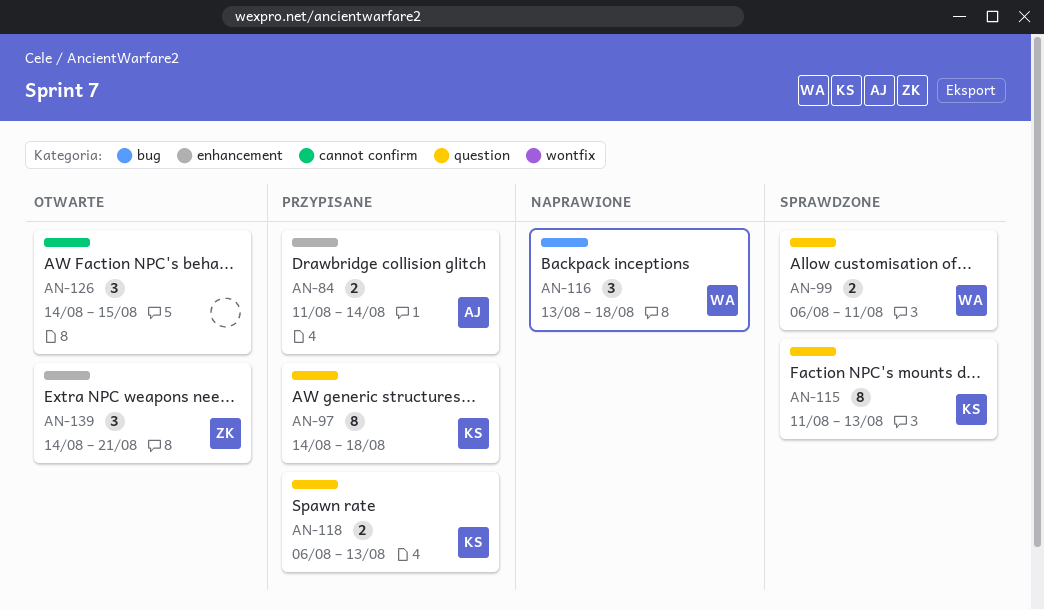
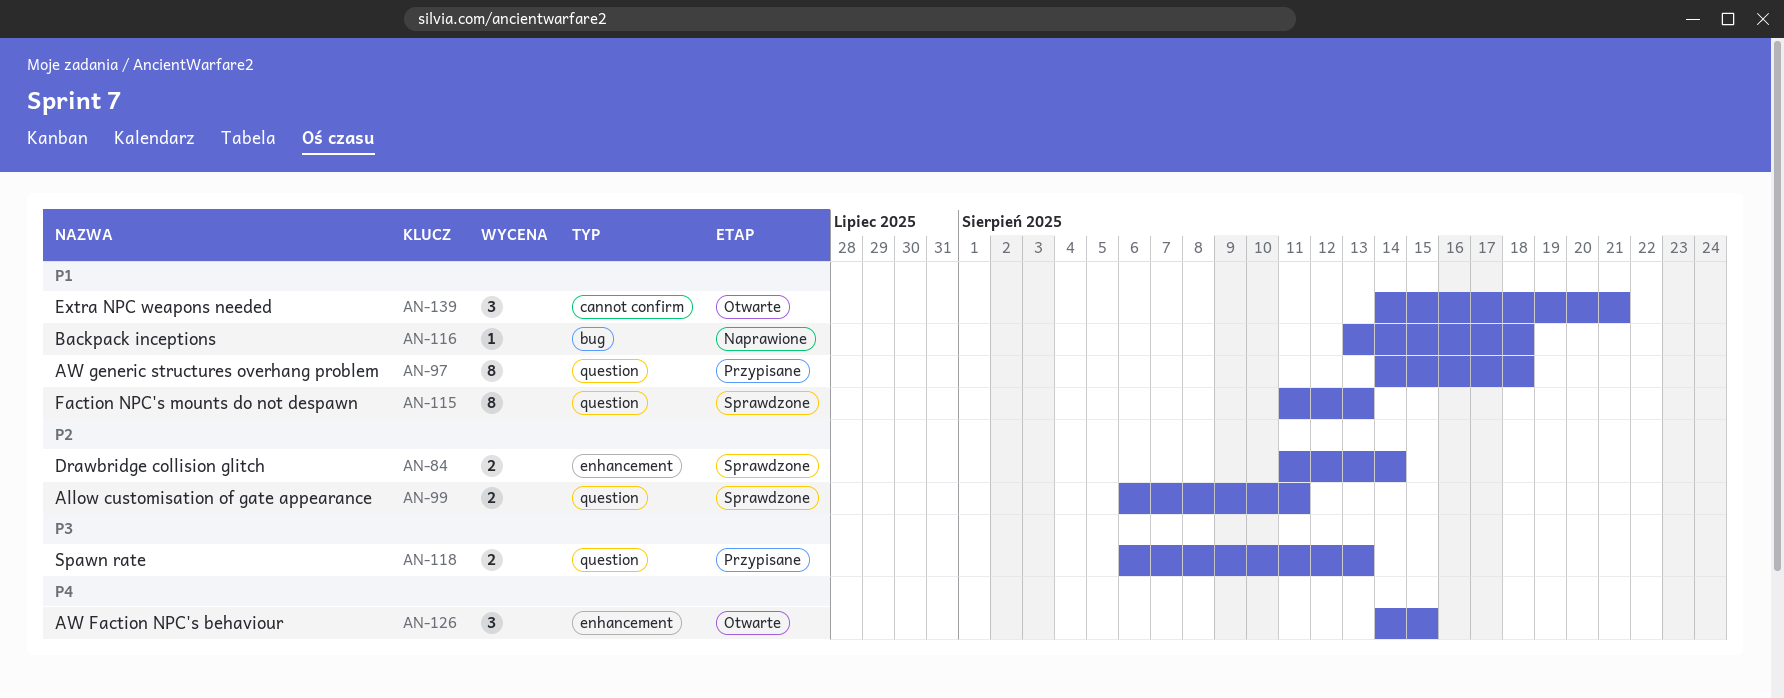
AN-84, status: Przypisane -> Sprawdzone
AN-116, estimate: 3 -> 1
AN-126, label: cannot confirm -> enhancement
AN-139, label: enhancement -> cannot confirm

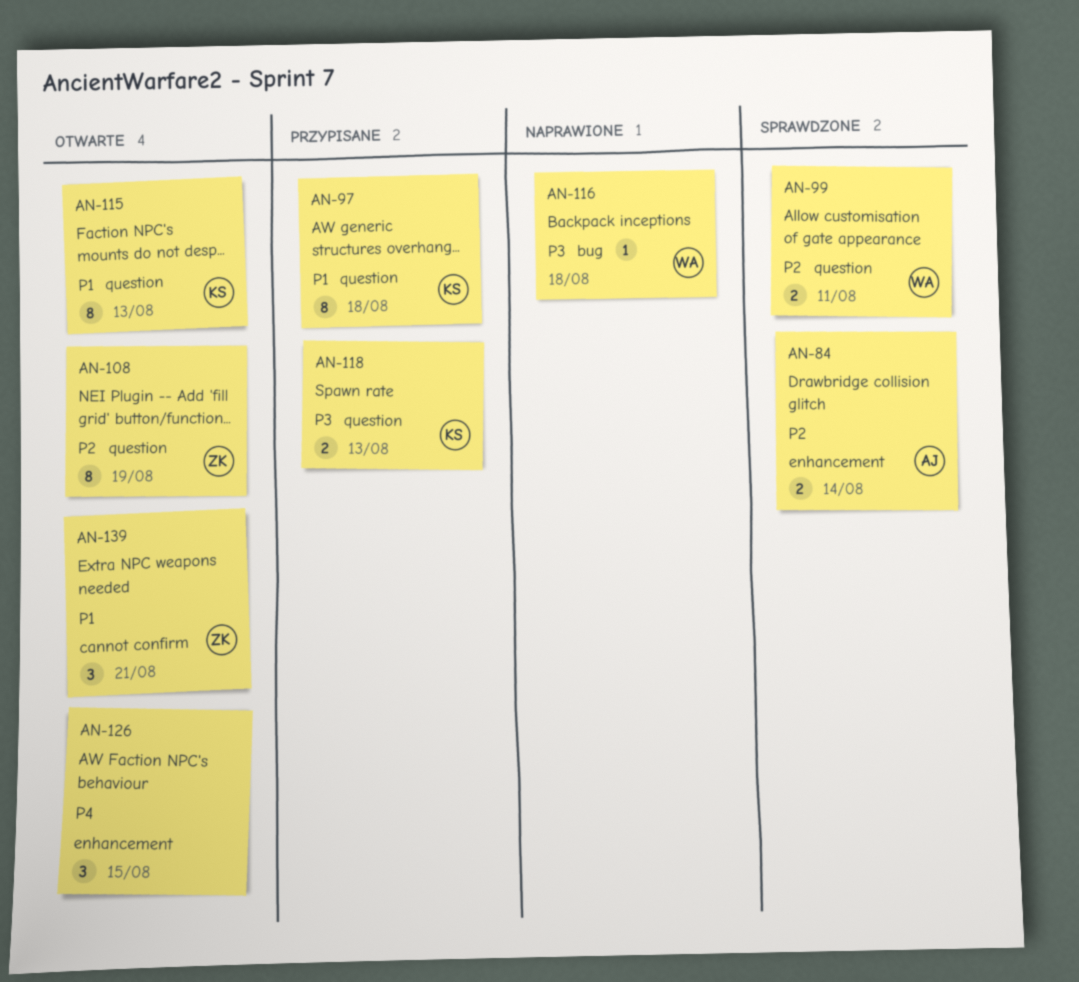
AN-108: none -> present
AN-115, status: Sprawdzone -> Otwarte
AN-116, priority: P1 -> P3

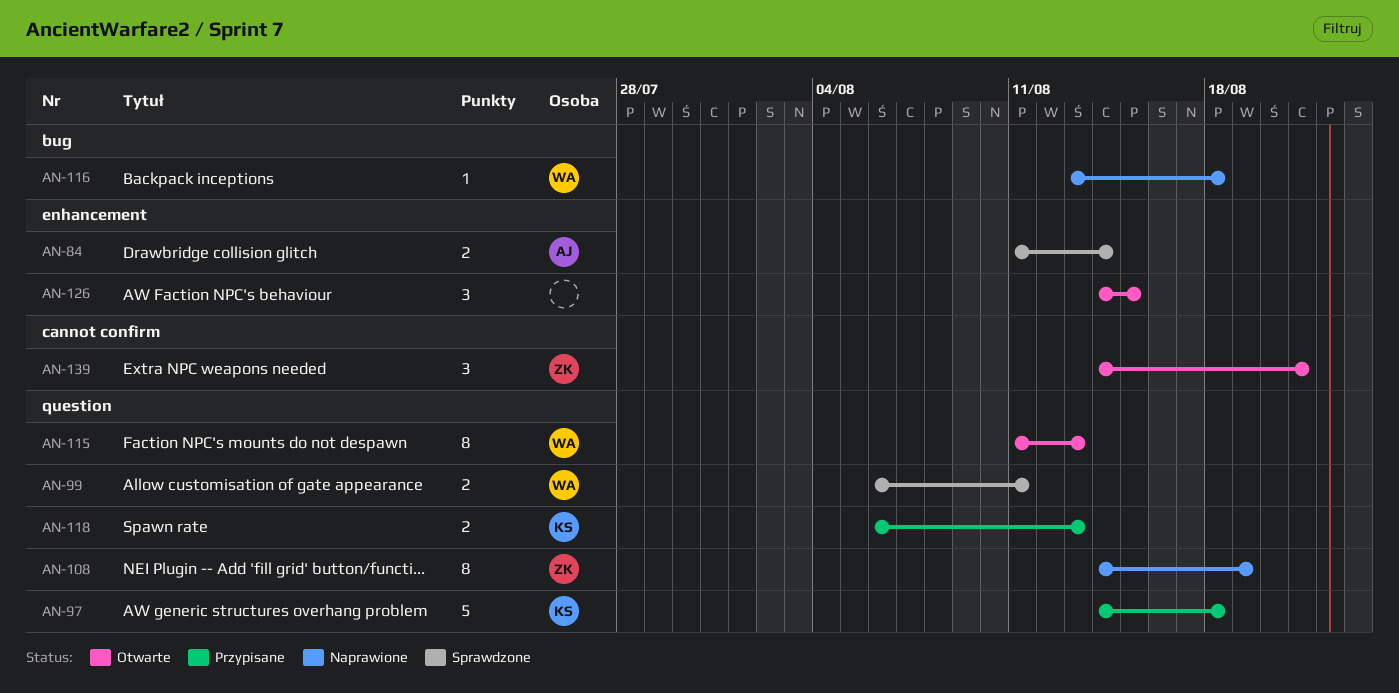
AN-97, estimate: 8 -> 5
AN-108, status: Otwarte -> Naprawione
AN-115, owner: KS -> WA

